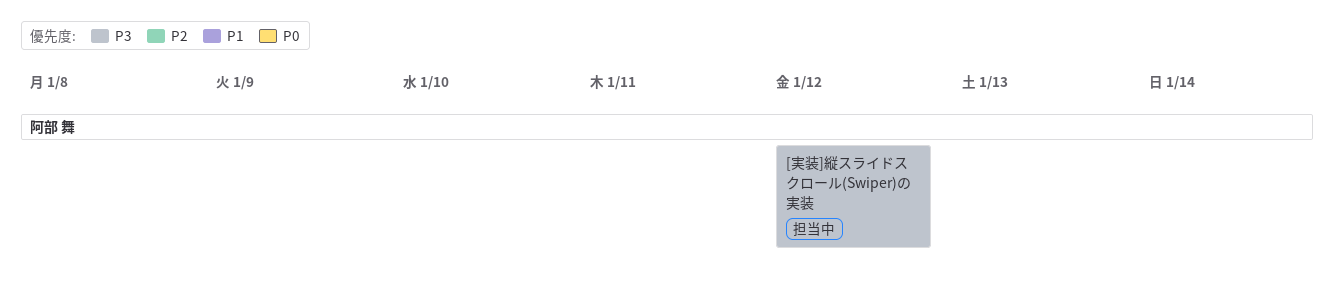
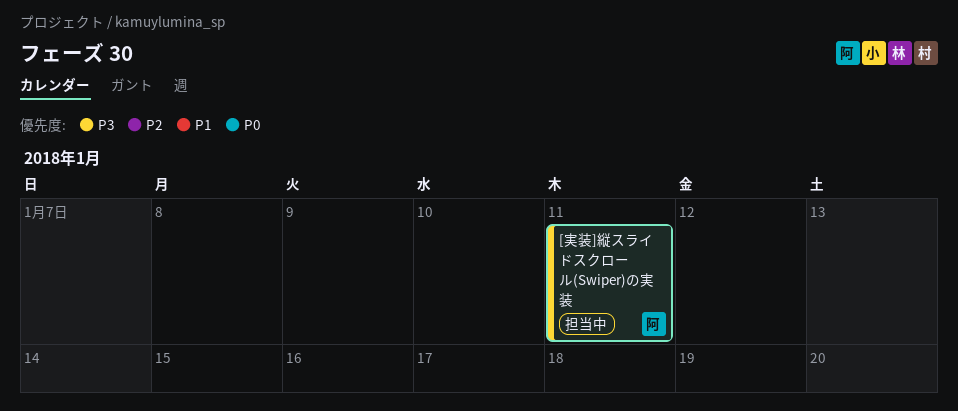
[実装]縦スライドスクロール(Swiper)の実装, due: Jan 12 -> Jan 11

